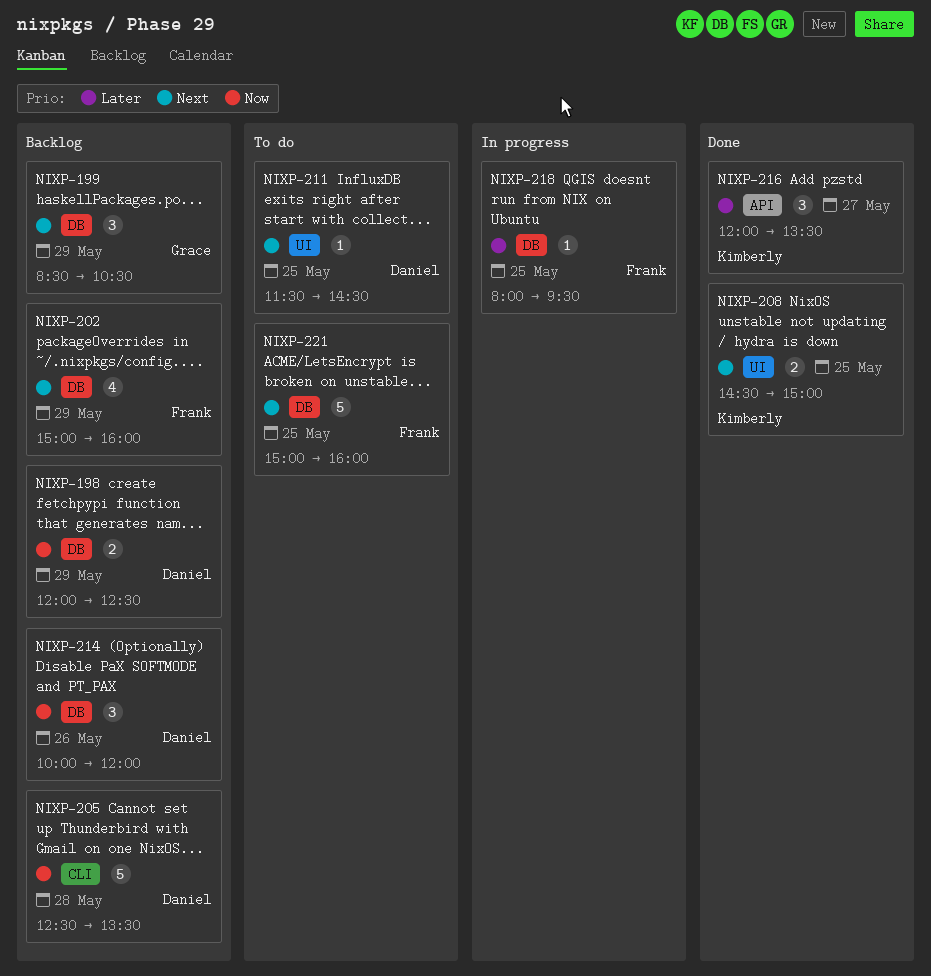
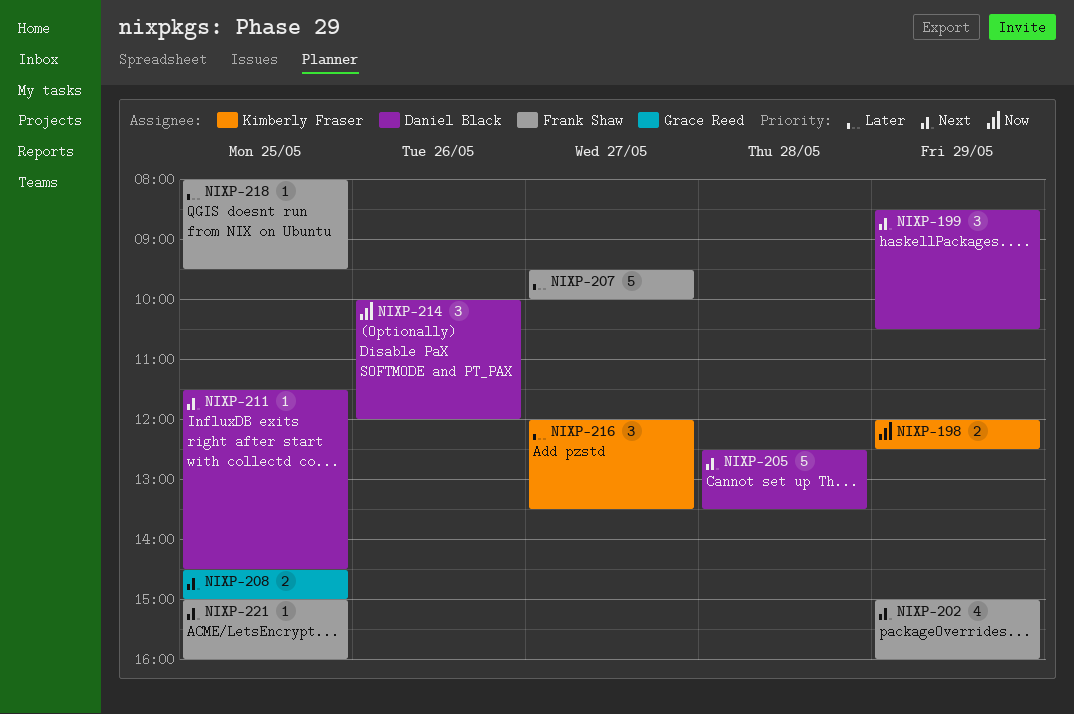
NIXP-198, owner: Daniel Black -> Kimberly Fraser
NIXP-199, owner: Grace Reed -> Daniel Black
NIXP-205, priority: Now -> Next
NIXP-207: none -> present
NIXP-208, owner: Kimberly Fraser -> Grace Reed
NIXP-221, estimate: 5 -> 1

